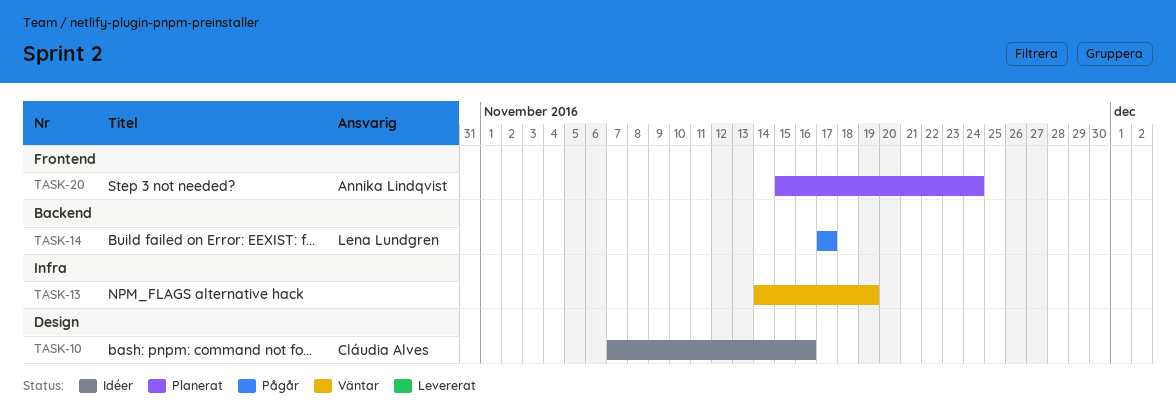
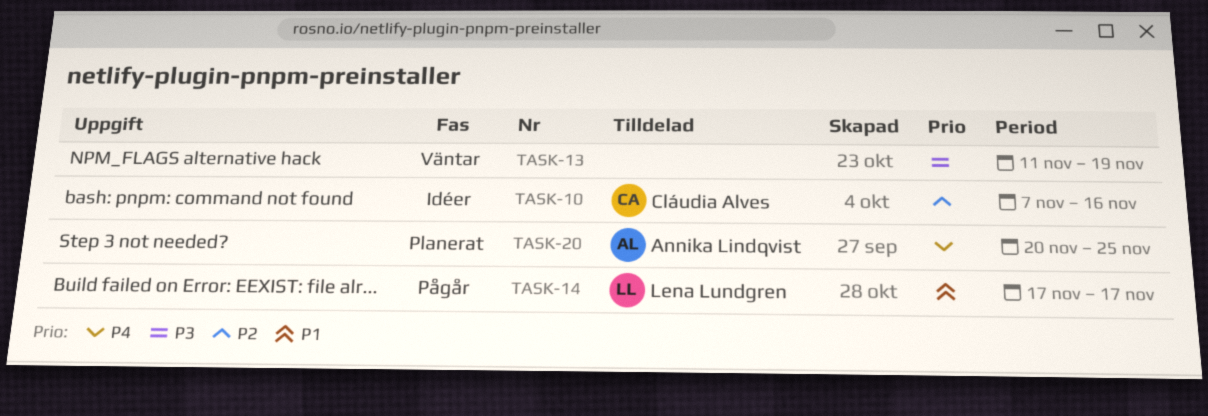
TASK-13, start: Nov 14 -> Nov 11
TASK-20, start: Nov 15 -> Nov 20
TASK-20, due: Nov 24 -> Nov 25

